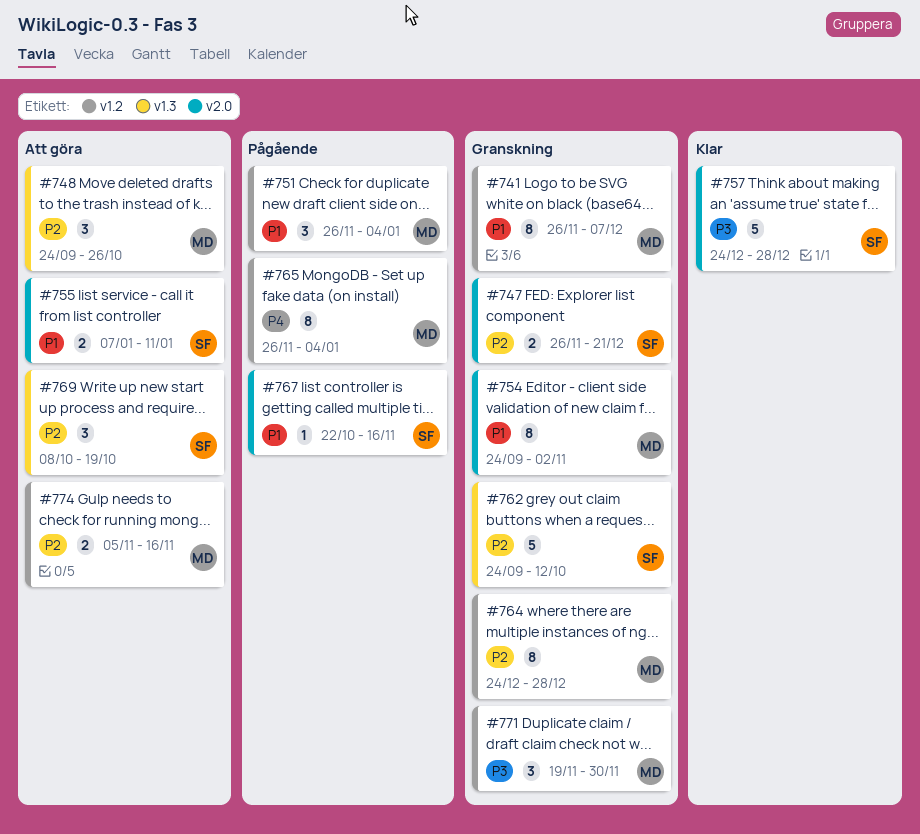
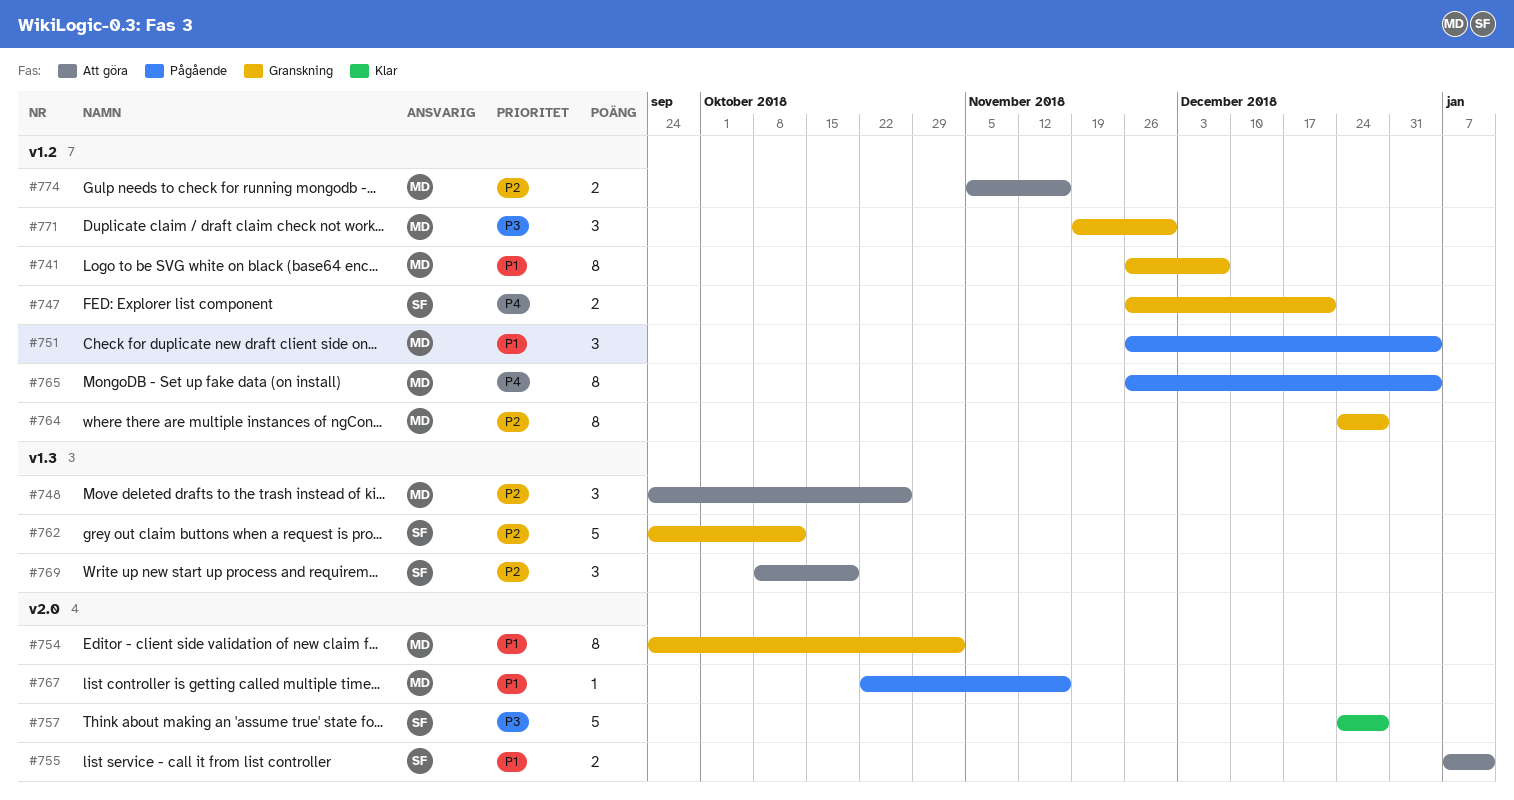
#747, priority: P2 -> P4
#747, label: v2.0 -> v1.2
#767, owner: SF -> MD

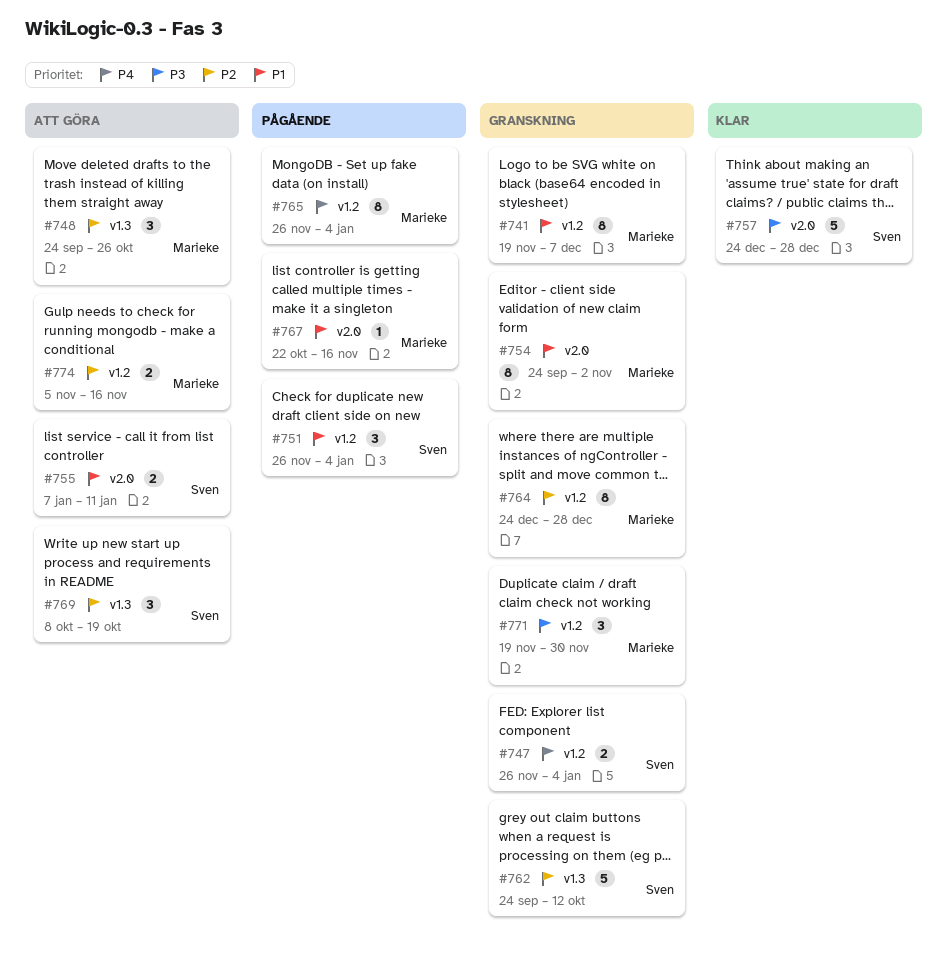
#741, start: Nov 26 -> Nov 19
#747, due: Dec 21 -> Jan 4
#751, owner: Marieke -> Sven

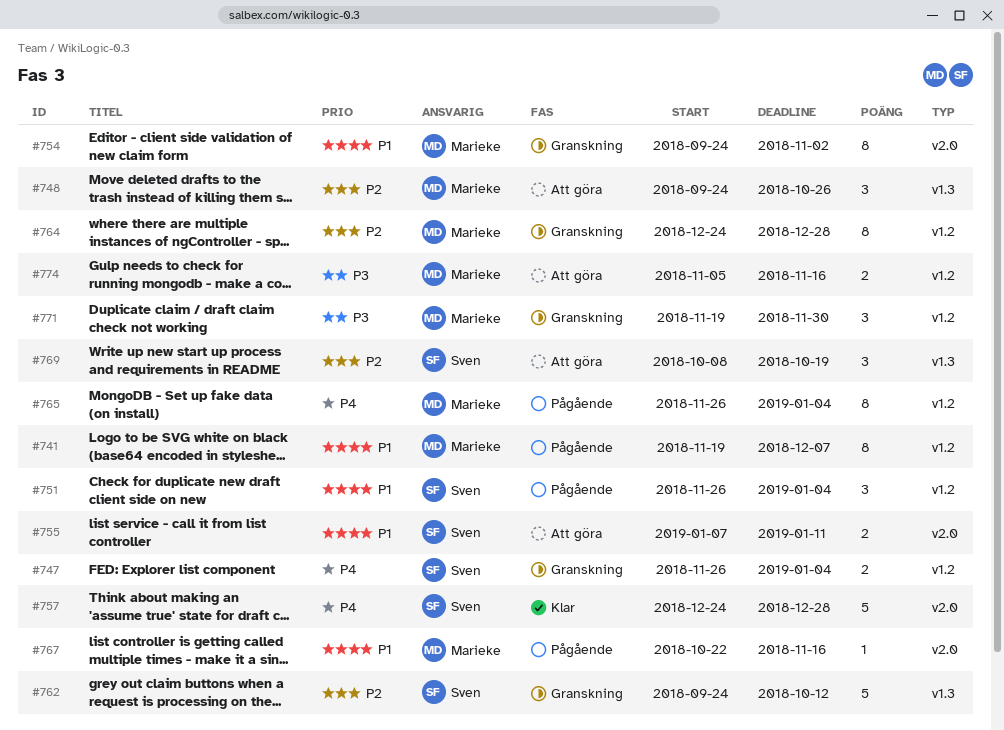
#741, status: Granskning -> Pågående
#757, priority: P3 -> P4
#774, priority: P2 -> P3

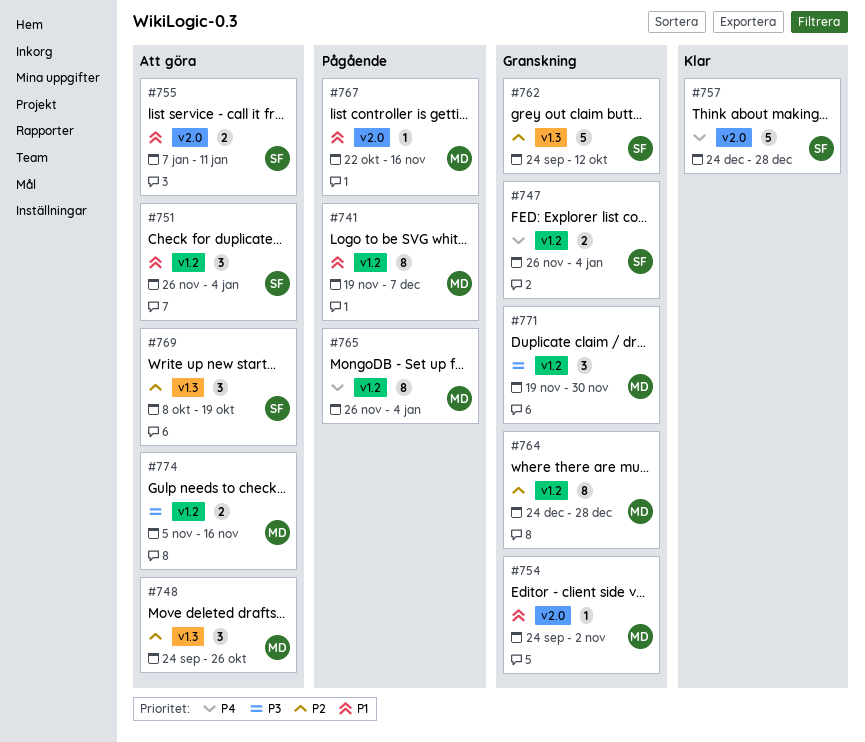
#751, status: Pågående -> Att göra
#754, estimate: 8 -> 1

